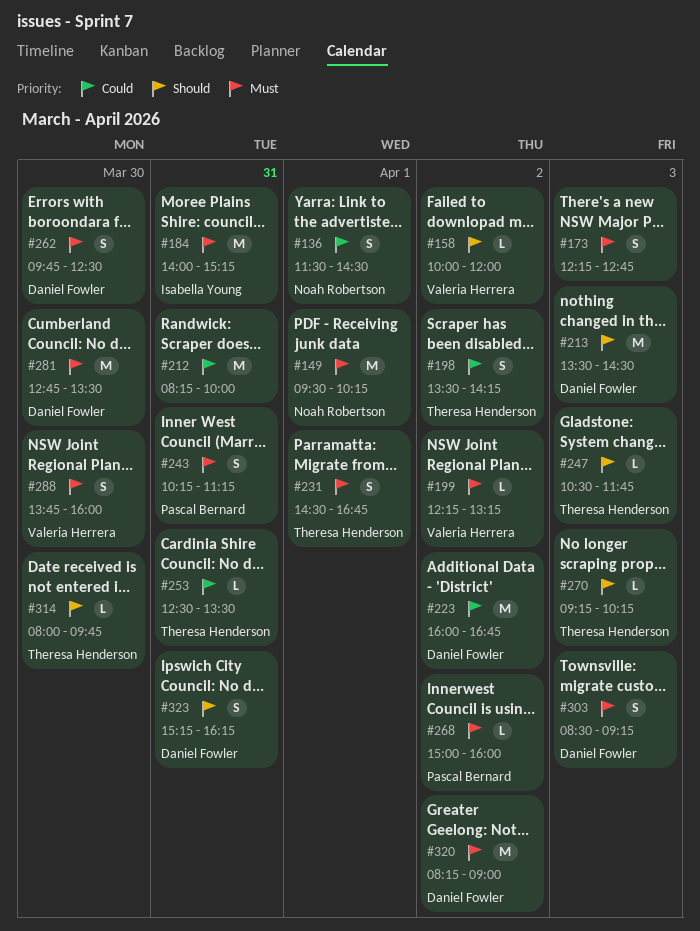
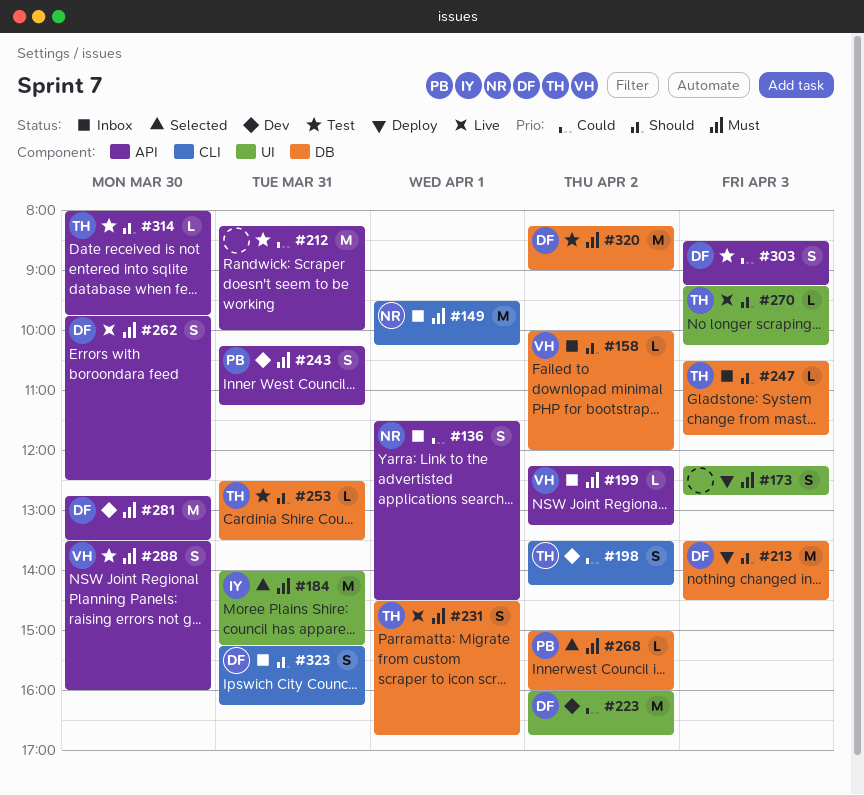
#253, priority: Could -> Should
#288, begins: 13:45 -> 13:30
#303, priority: Must -> Could

